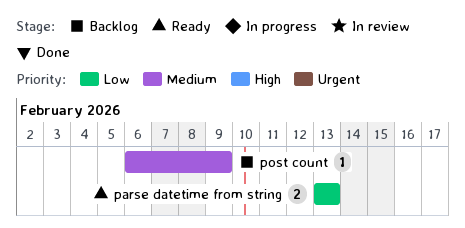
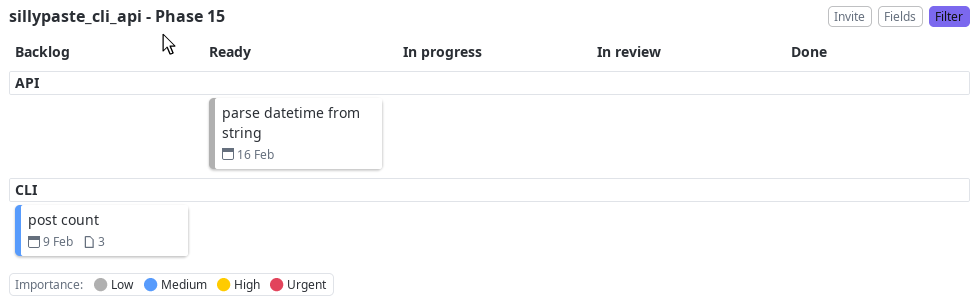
parse datetime from string, due: Feb 13 -> Feb 16

